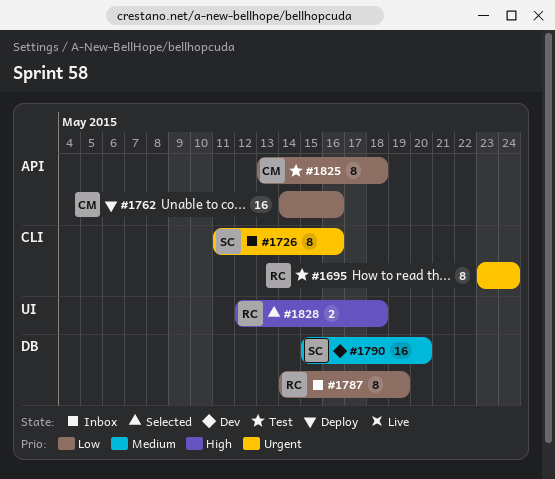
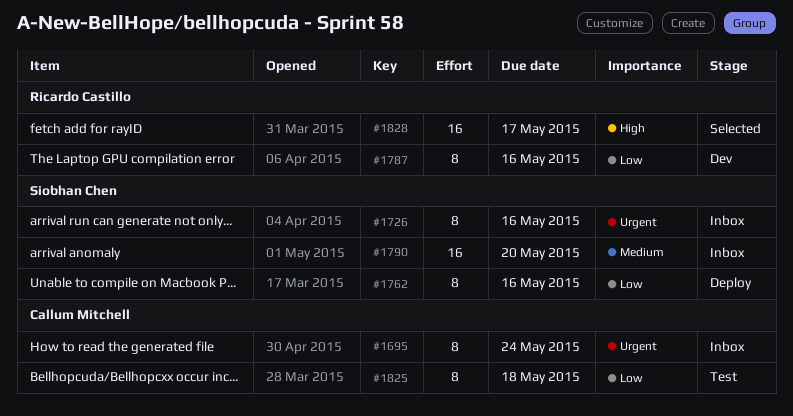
#1695, status: Test -> Inbox
#1695, owner: Ricardo Castillo -> Callum Mitchell
#1762, owner: Callum Mitchell -> Siobhan Chen
#1762, estimate: 16 -> 8
#1787, status: Inbox -> Dev
#1787, due: May 19 -> May 16
#1790, status: Dev -> Inbox
#1828, estimate: 2 -> 16
#1828, due: May 18 -> May 17

